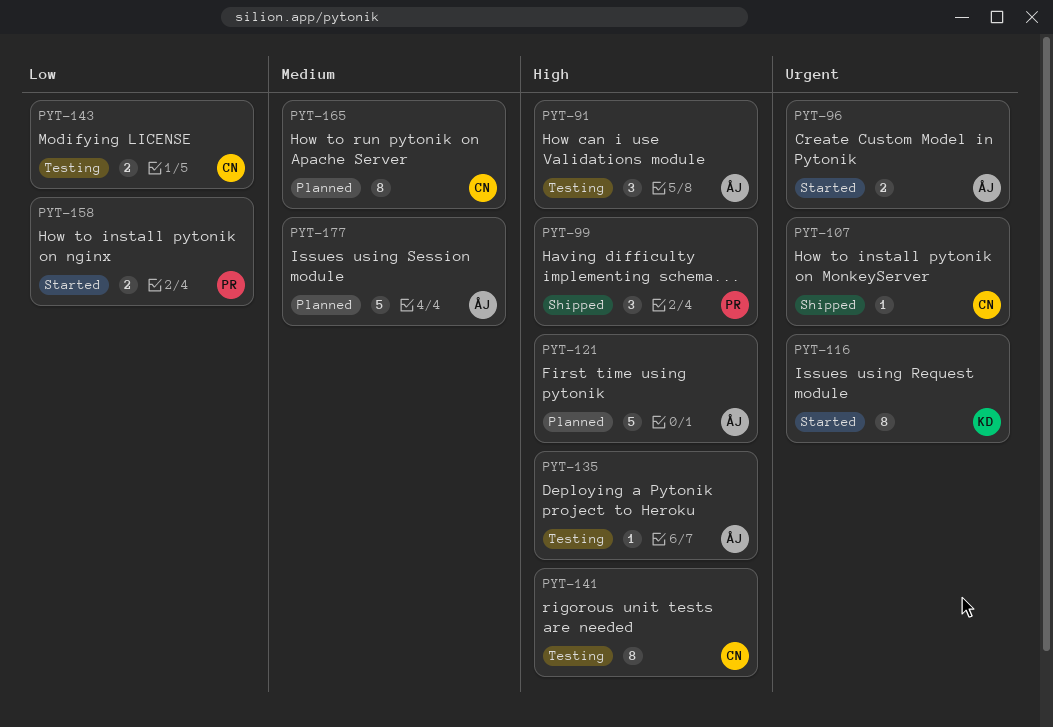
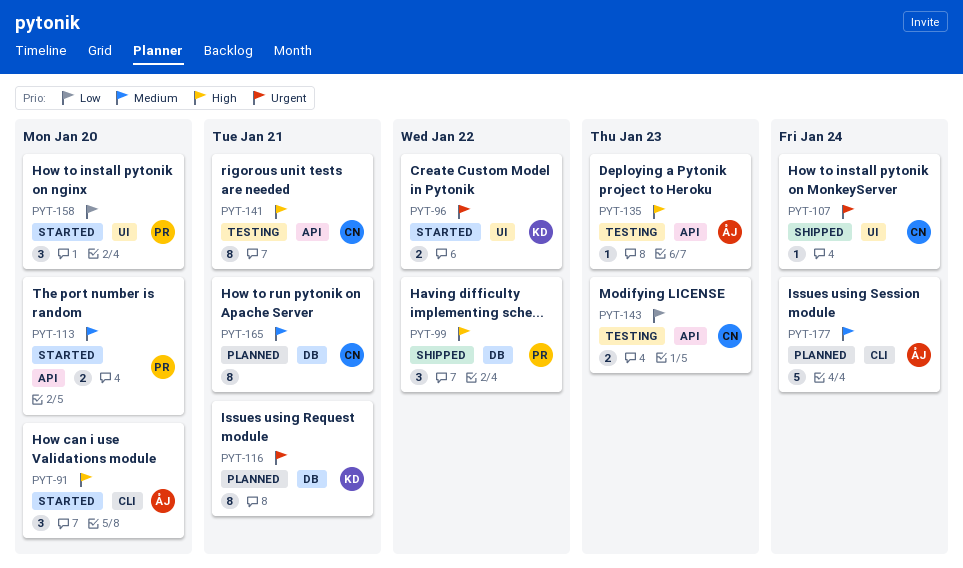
PYT-91, status: Testing -> Started
PYT-96, owner: ÅJ -> KD
PYT-113: none -> present
PYT-116, status: Started -> Planned
PYT-121: present -> none
PYT-158, estimate: 2 -> 3

